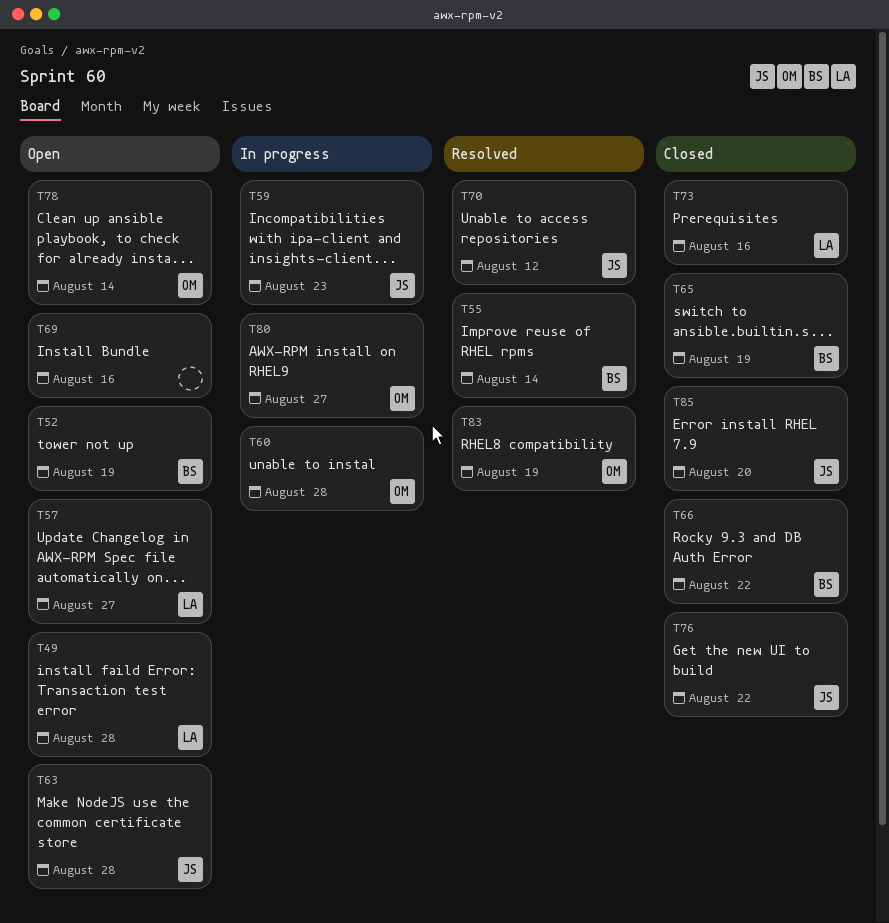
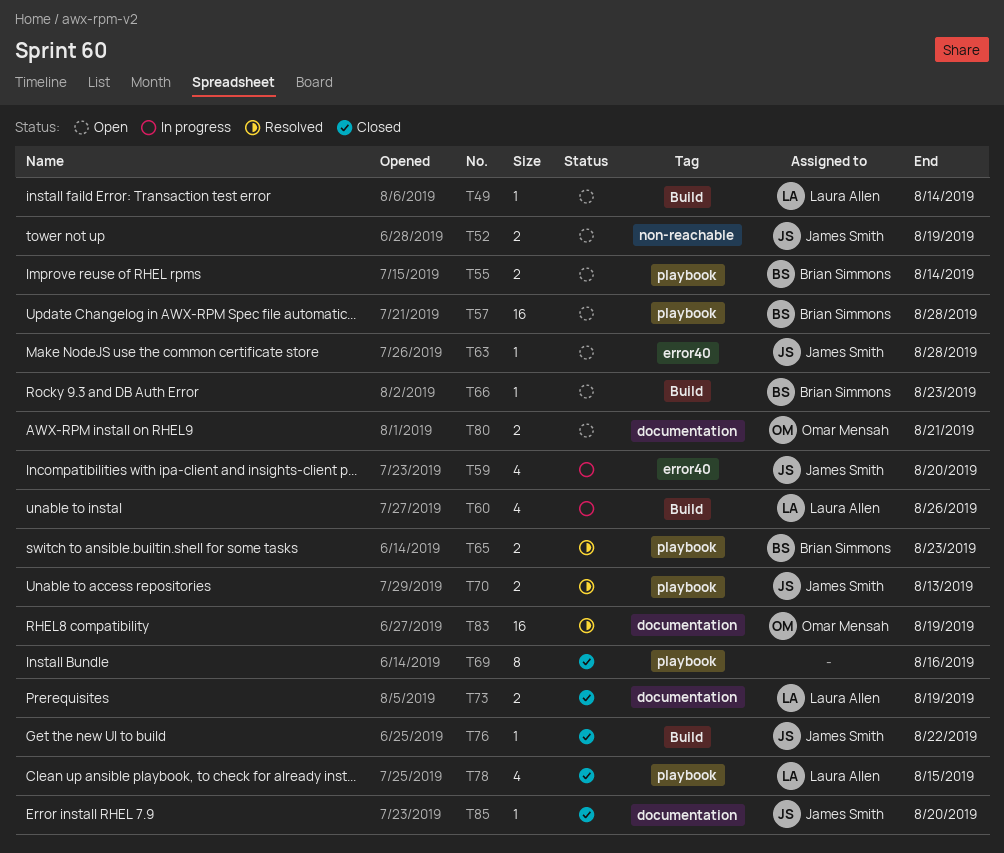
T49, due: Aug 28 -> Aug 14
T52, owner: Brian Simmons -> James Smith
T55, status: Resolved -> Open
T57, owner: Laura Allen -> Brian Simmons
T57, due: Aug 27 -> Aug 28
T59, due: Aug 23 -> Aug 20
T60, owner: Omar Mensah -> Laura Allen
T60, due: Aug 28 -> Aug 26
T65, status: Closed -> Resolved
T65, due: Aug 19 -> Aug 23
T66, status: Closed -> Open
T66, due: Aug 22 -> Aug 23
T69, status: Open -> Closed
T70, due: Aug 12 -> Aug 13
T73, due: Aug 16 -> Aug 19
T78, status: Open -> Closed
T78, owner: Omar Mensah -> Laura Allen
T78, due: Aug 14 -> Aug 15
T80, status: In progress -> Open
T80, due: Aug 27 -> Aug 21

